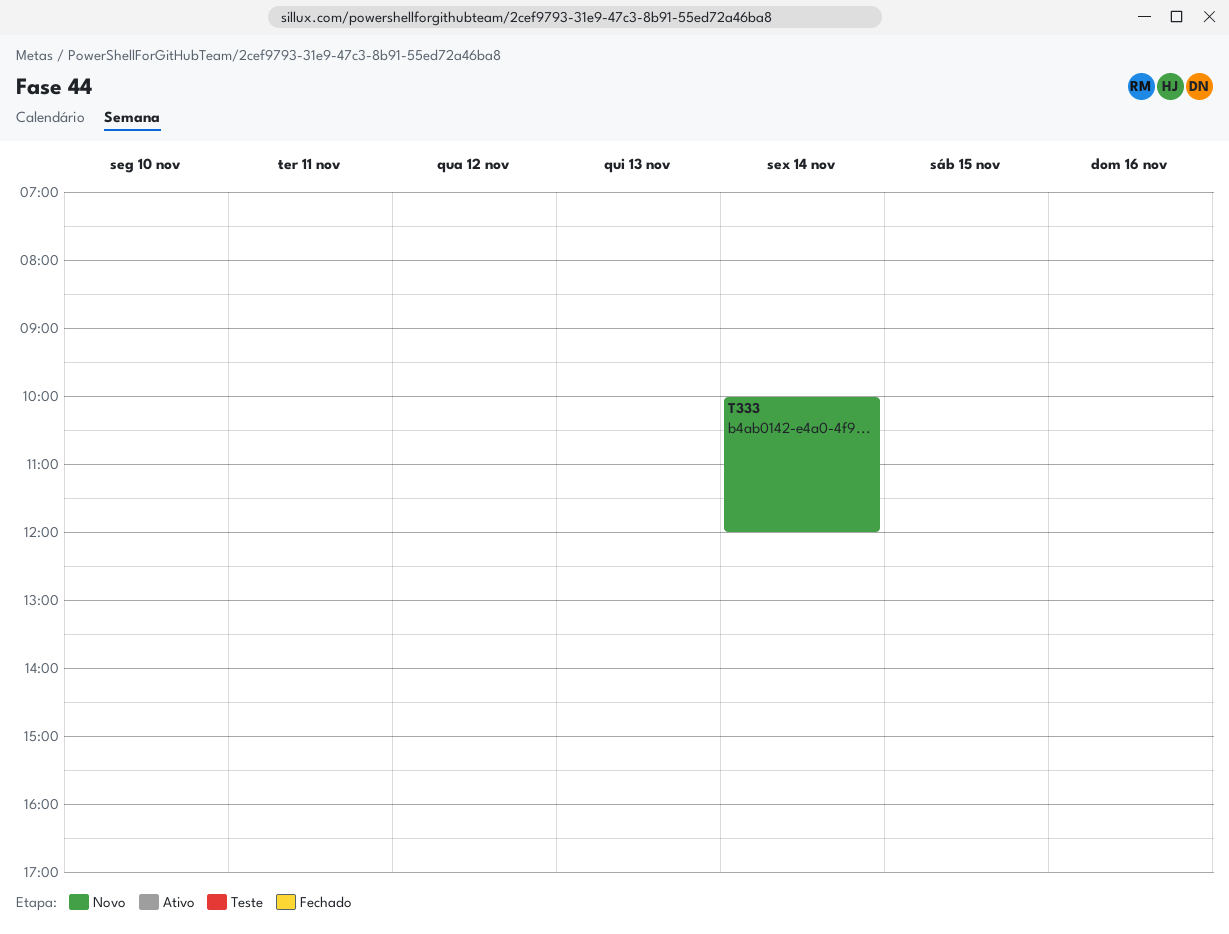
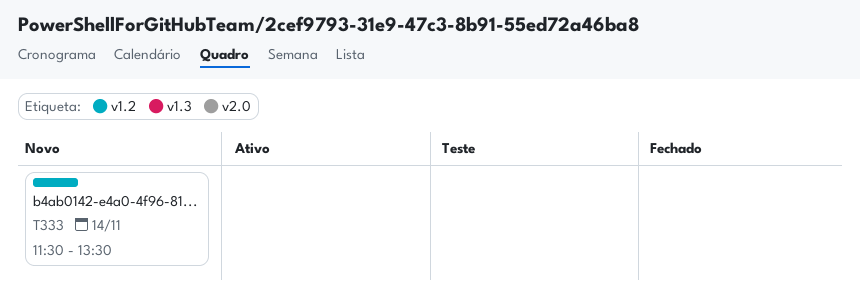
T333, begins: 10:00 -> 11:30
T333, ends: 12:00 -> 13:30

